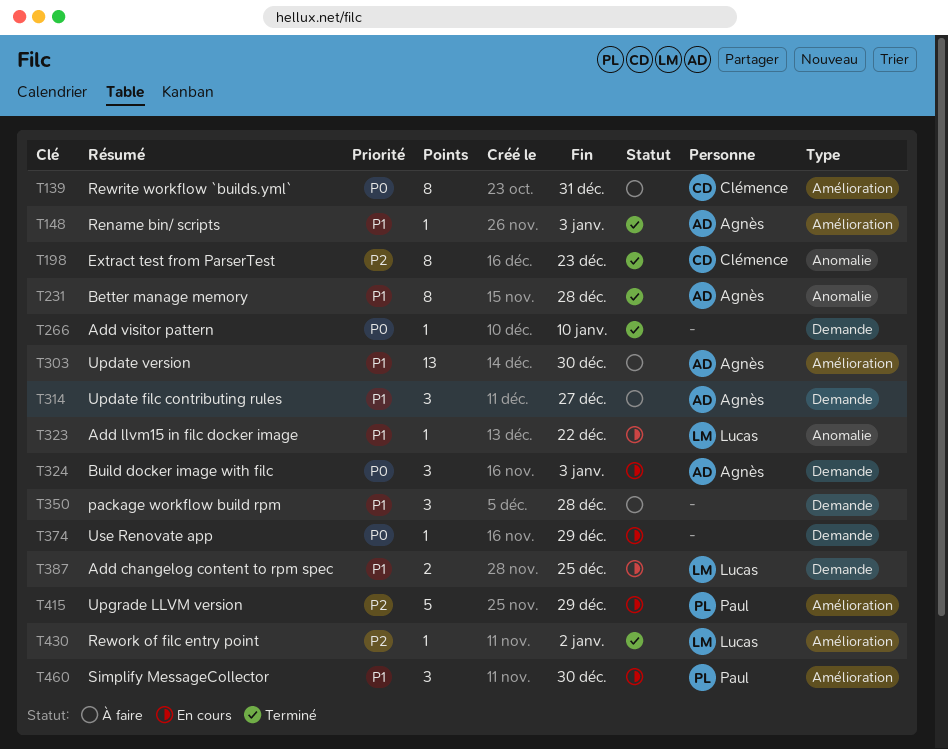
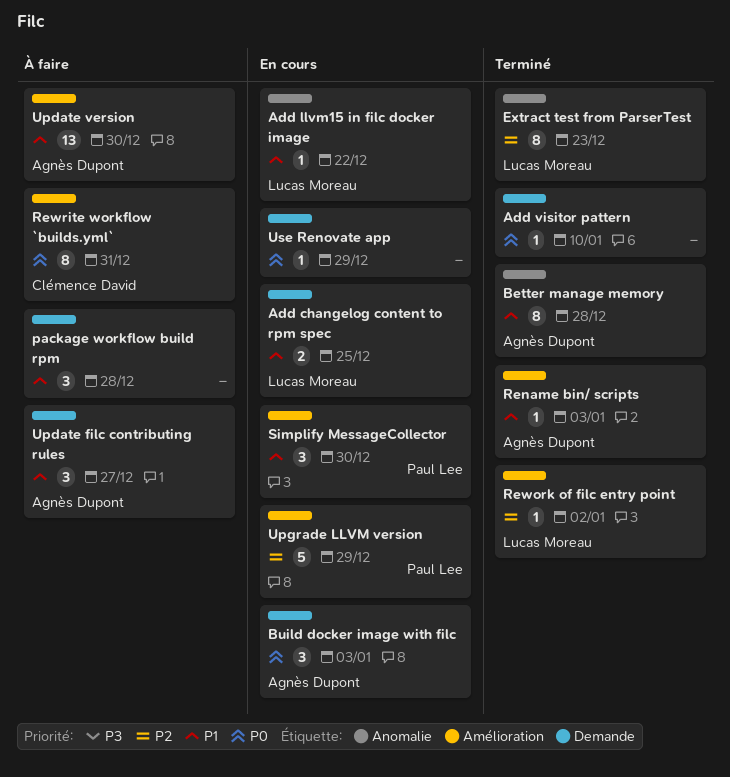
Extract test from ParserTest, owner: Clémence David -> Lucas Moreau

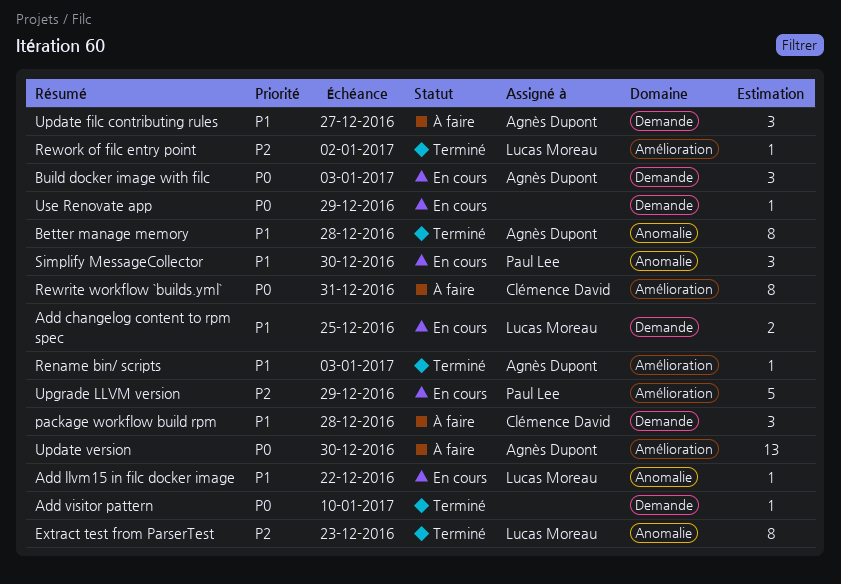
package workflow build rpm, owner: none -> Clémence David
Simplify MessageCollector, label: Amélioration -> Anomalie
Update version, priority: P1 -> P0

